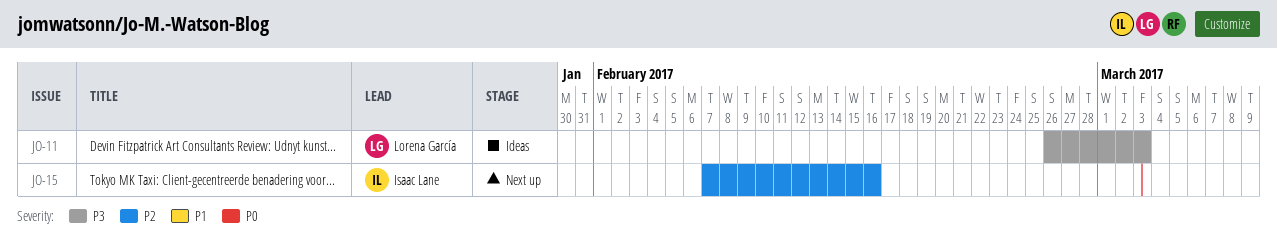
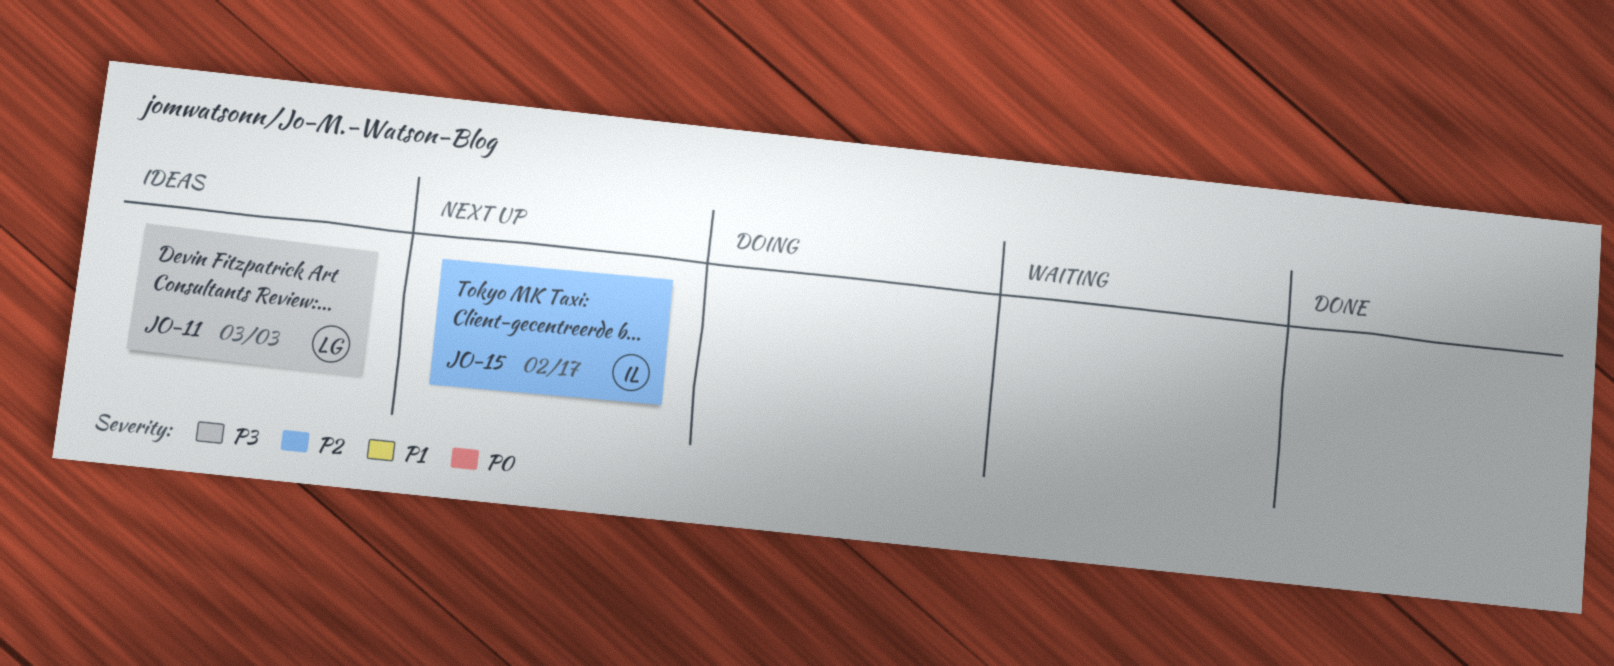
JO-15, due: Feb 16 -> Feb 17

